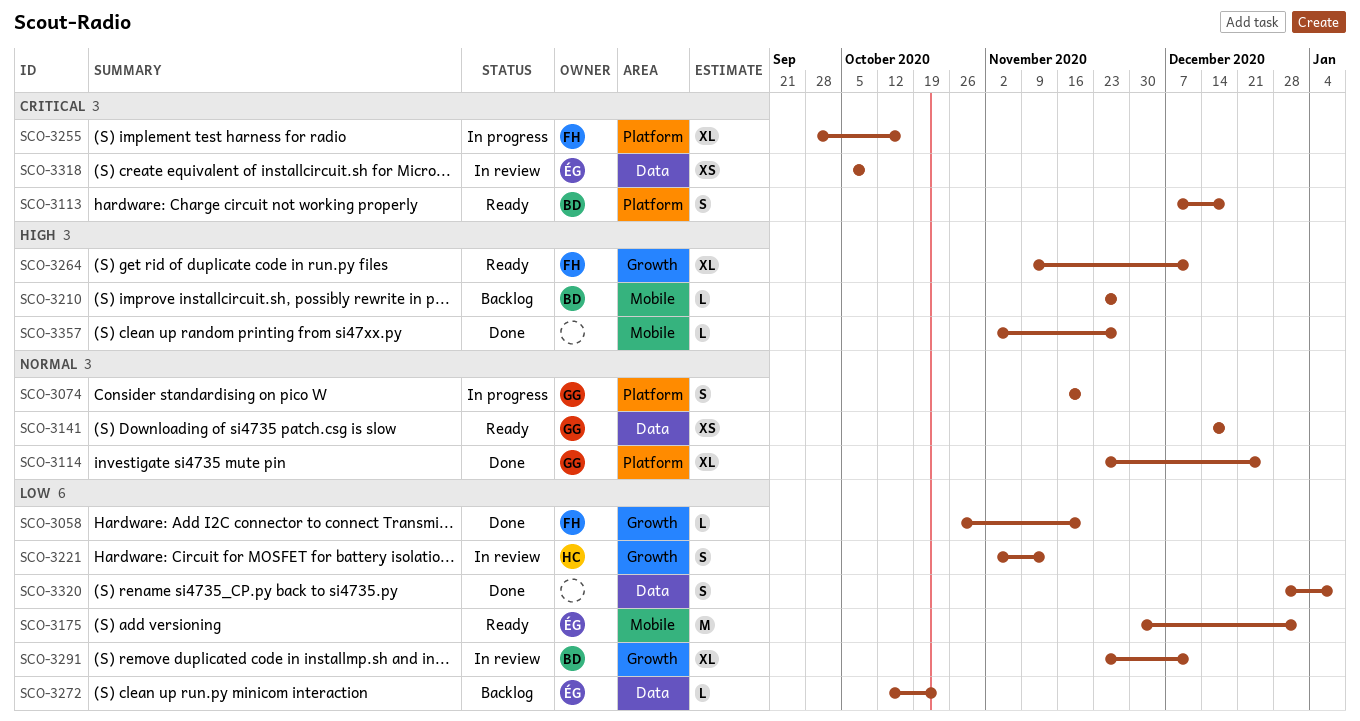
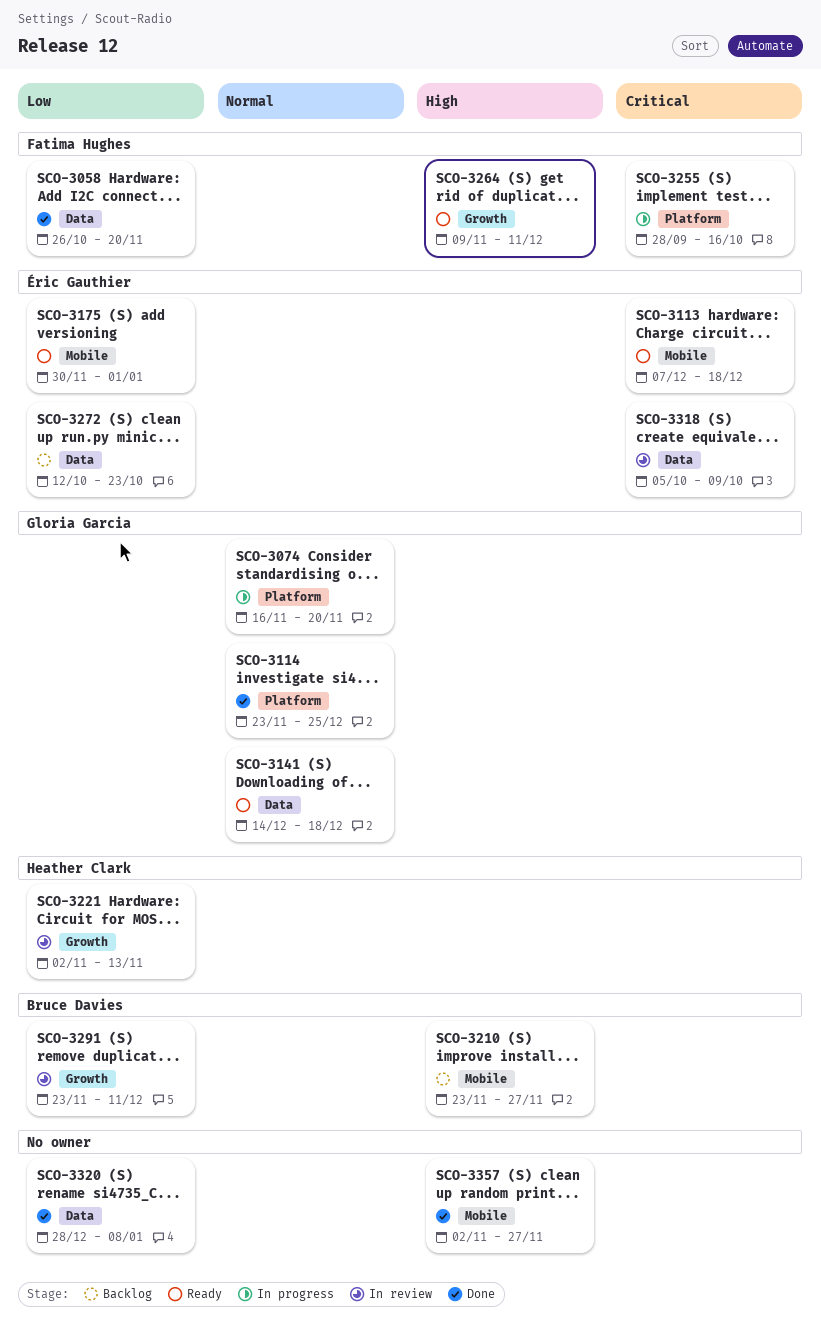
SCO-3058, label: Growth -> Data
SCO-3113, owner: Bruce Davies -> Éric Gauthier
SCO-3113, label: Platform -> Mobile

